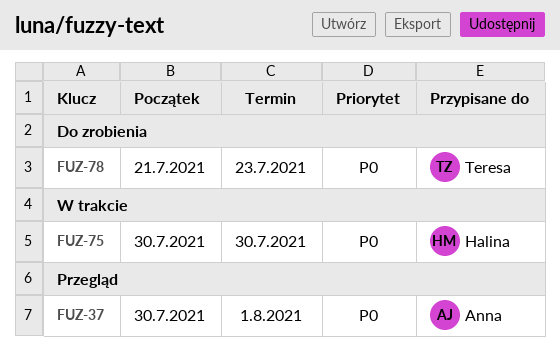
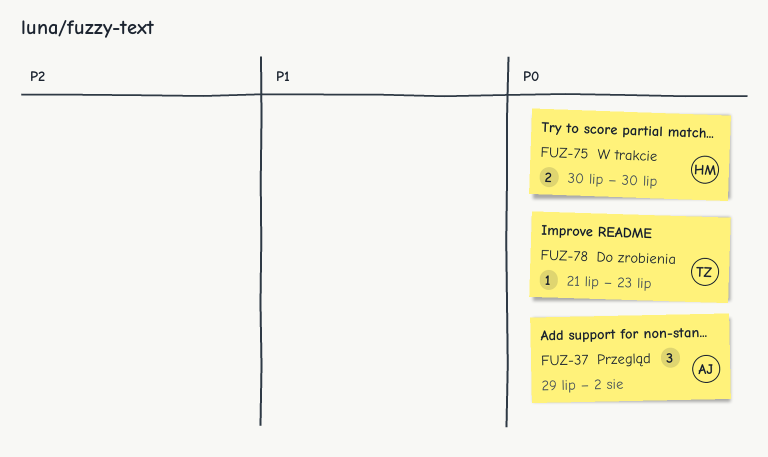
FUZ-37, start: Jul 30 -> Jul 29
FUZ-37, due: Aug 1 -> Aug 2

